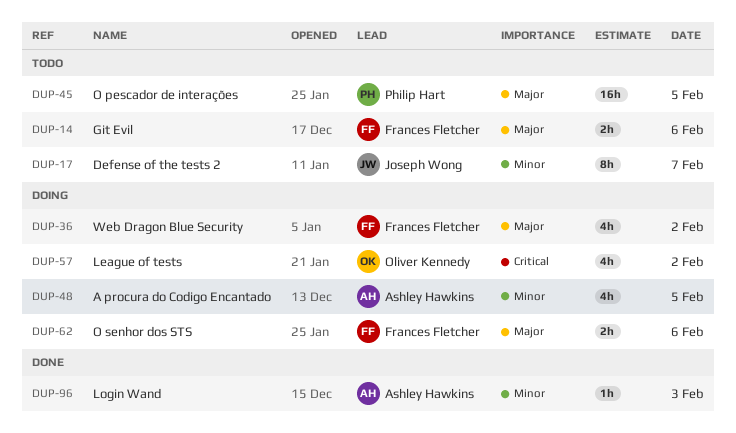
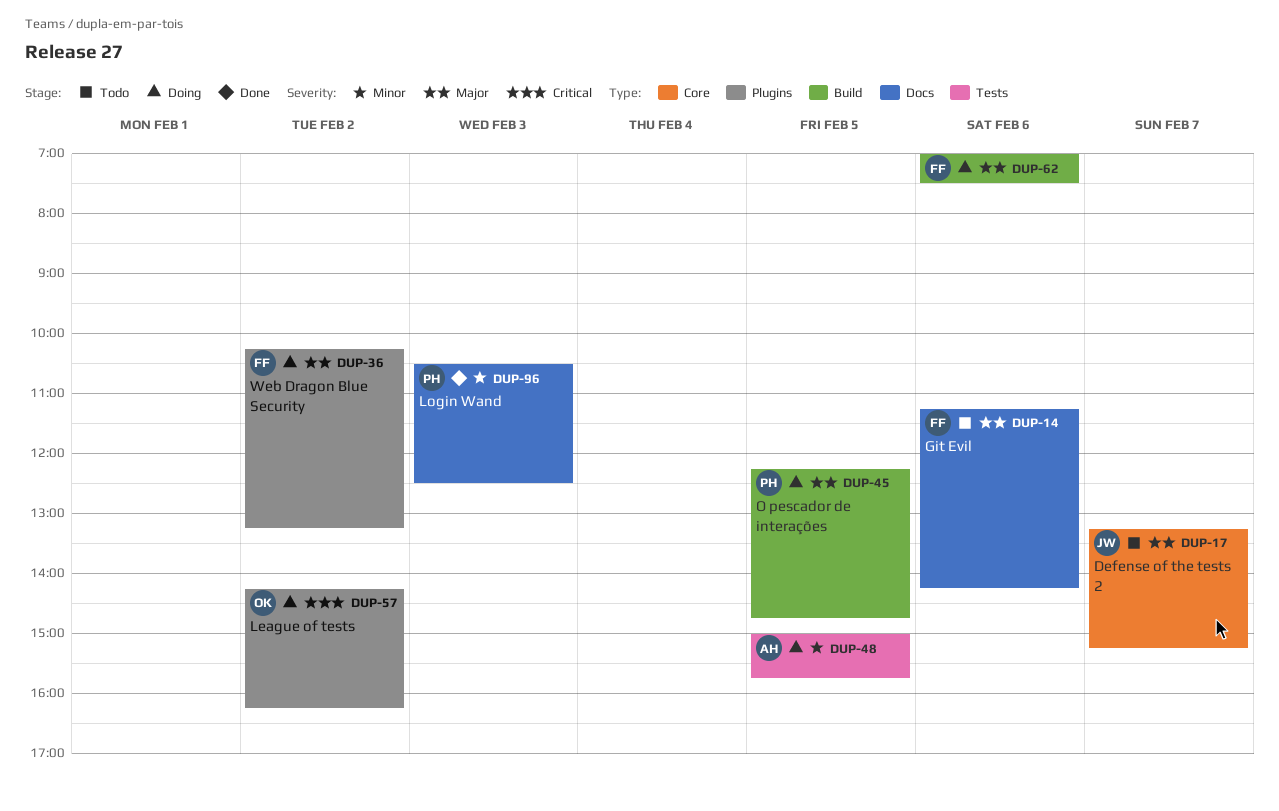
DUP-17, priority: Minor -> Major
DUP-45, status: Todo -> Doing
DUP-96, owner: Ashley Hawkins -> Philip Hart

